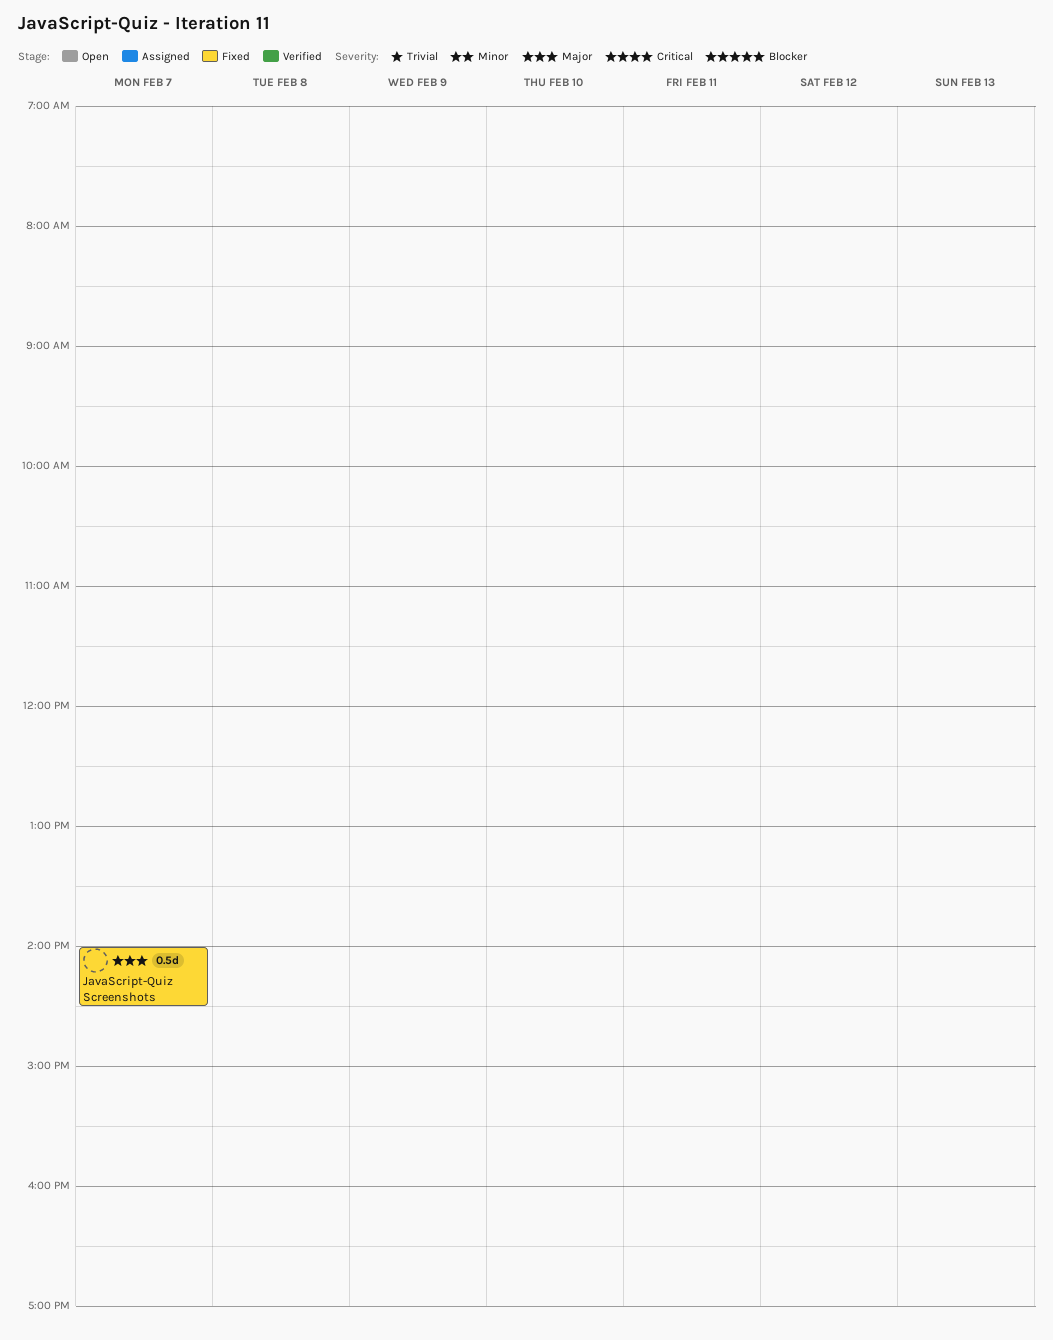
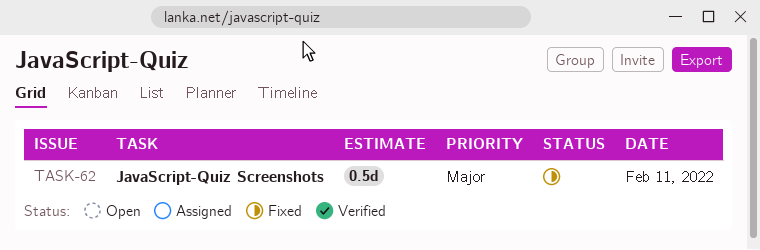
JavaScript-Quiz Screenshots, day: Feb 7 -> Feb 11

